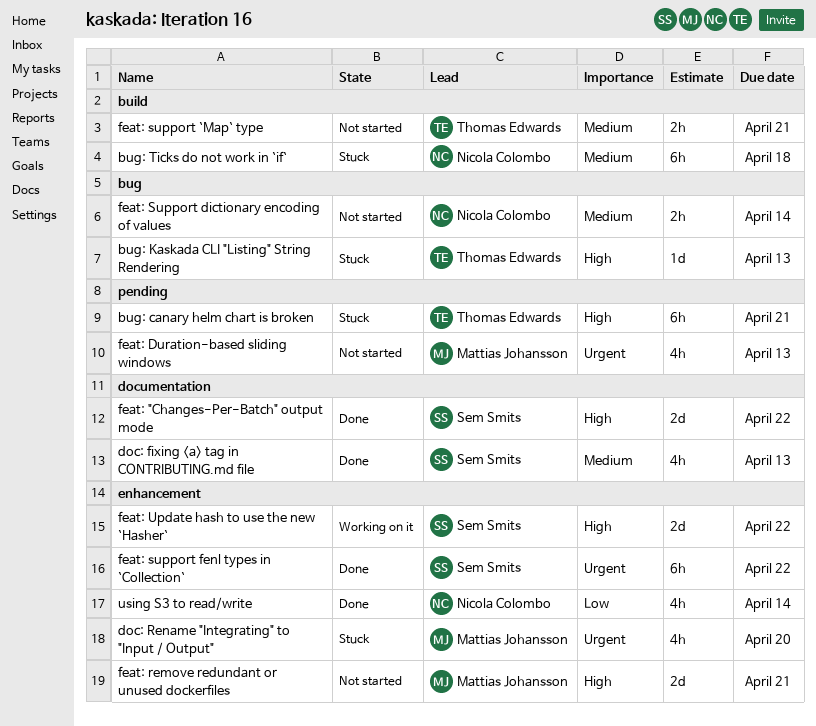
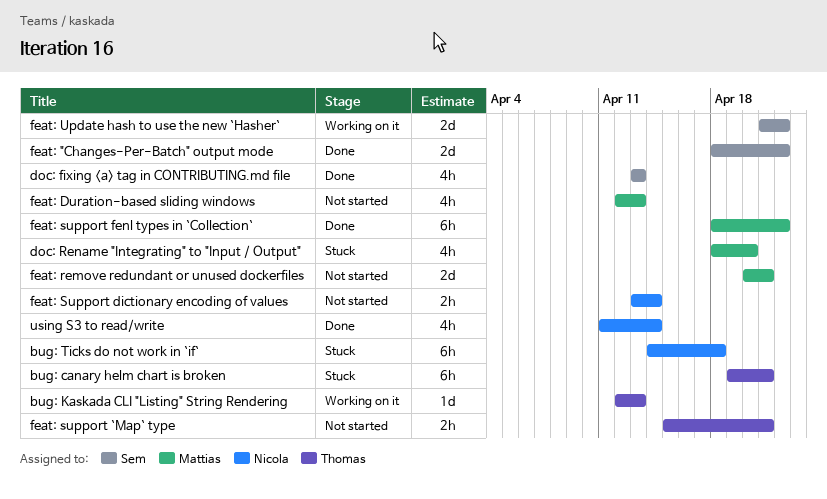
bug: Kaskada CLI "Listing" String Rendering, status: Stuck -> Working on it
feat: support fenl types in `Collection`, owner: Sem Smits -> Mattias Johansson

